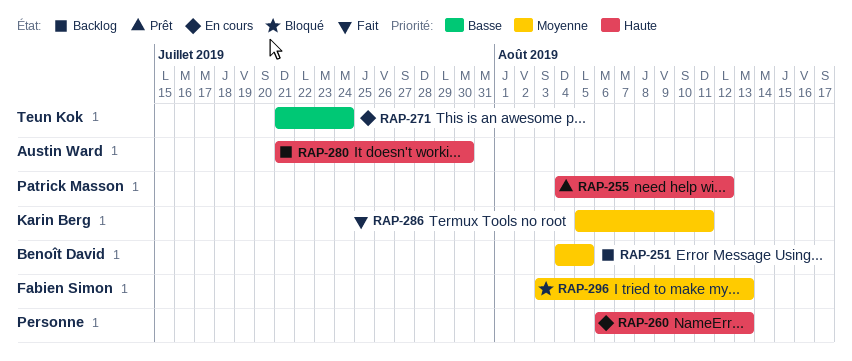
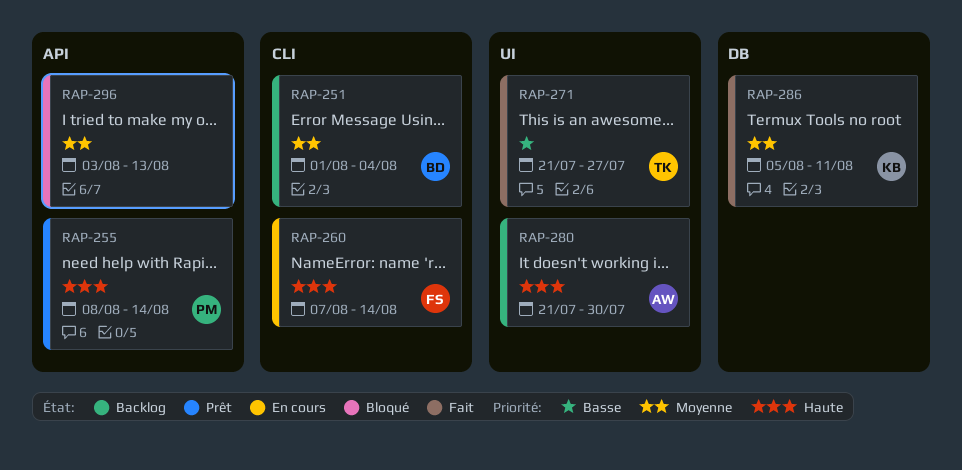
RAP-251, start: Aug 4 -> Aug 1
RAP-251, due: Aug 5 -> Aug 4
RAP-255, start: Aug 4 -> Aug 8
RAP-255, due: Aug 12 -> Aug 14
RAP-260, owner: none -> Fabien Simon
RAP-260, start: Aug 6 -> Aug 7
RAP-260, due: Aug 13 -> Aug 14
RAP-271, status: En cours -> Fait
RAP-271, due: Jul 24 -> Jul 27
RAP-296, owner: Fabien Simon -> none

